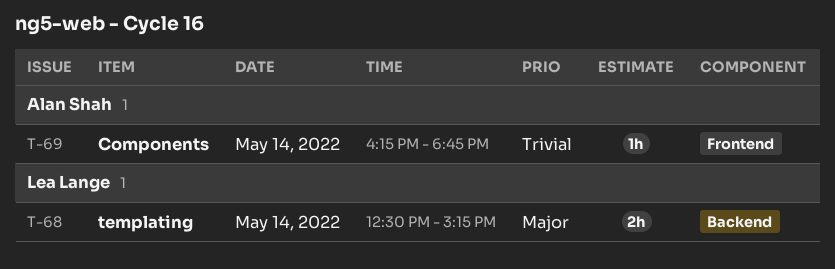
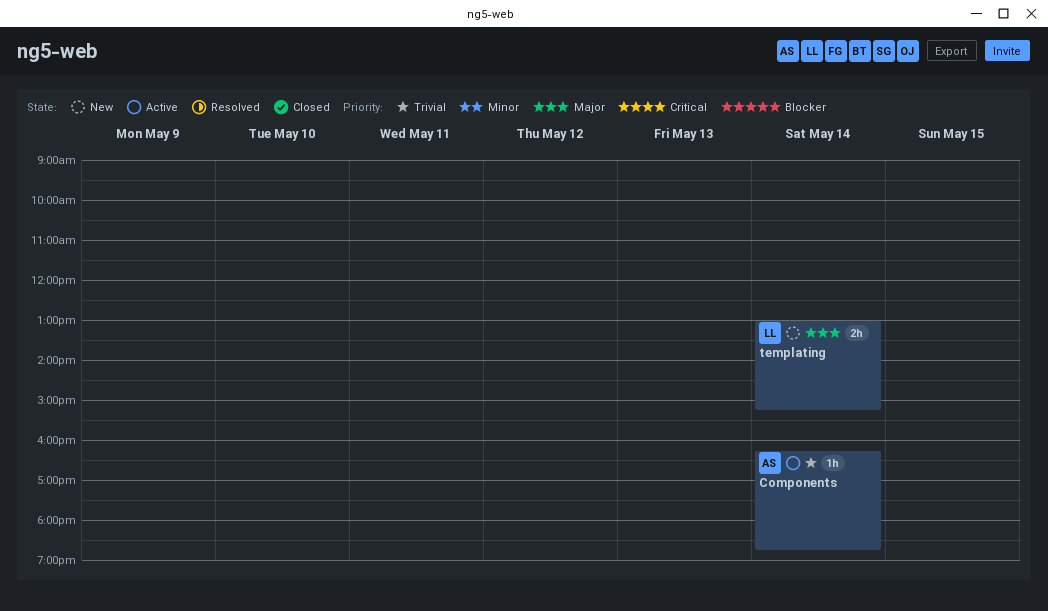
templating, begins: 12:30 -> 13:00

